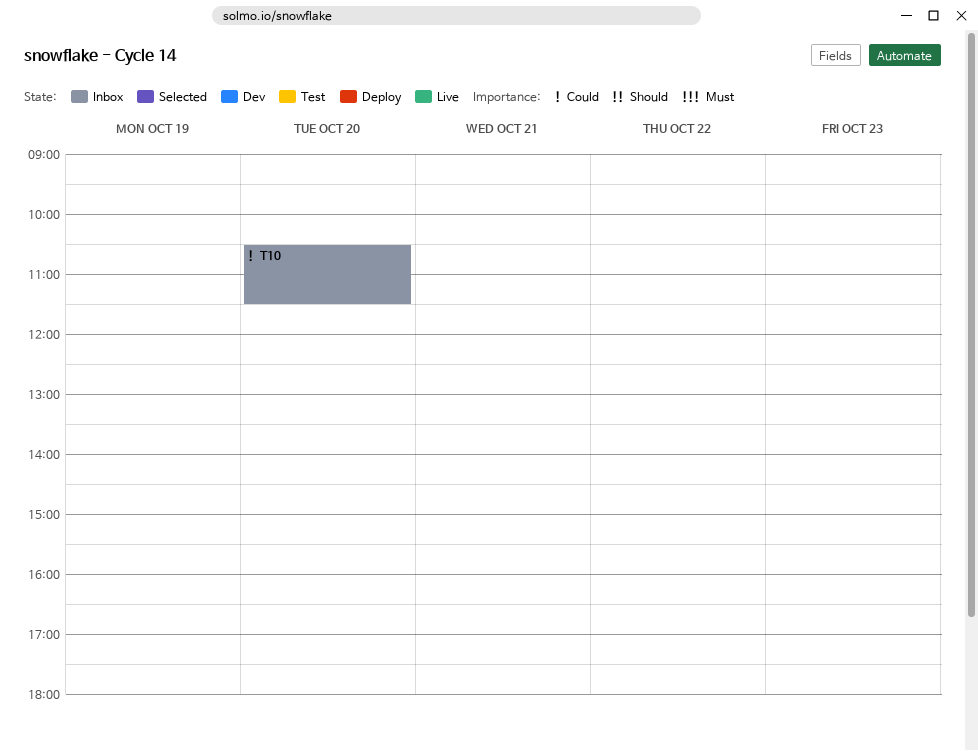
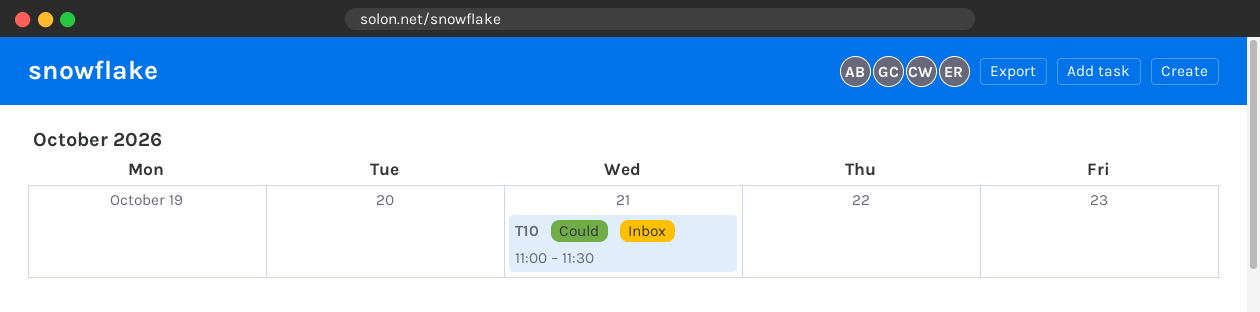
T10, day: Oct 20 -> Oct 21
T10, begins: 10:30 -> 11:00

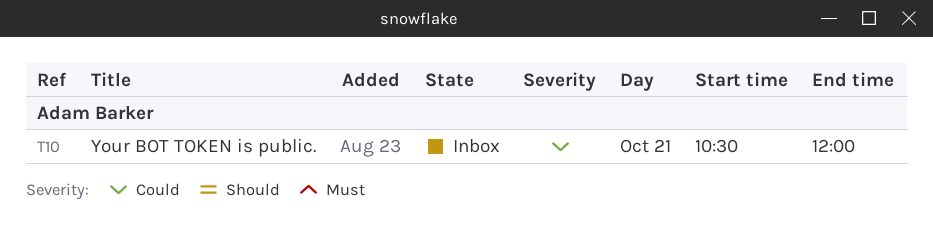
T10, begins: 11:00 -> 10:30
T10, ends: 11:30 -> 12:00

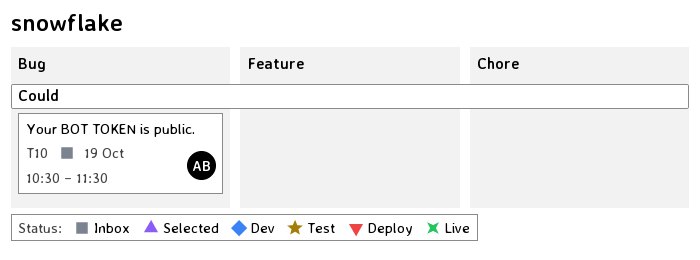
T10, day: Oct 21 -> Oct 19
T10, ends: 12:00 -> 11:30

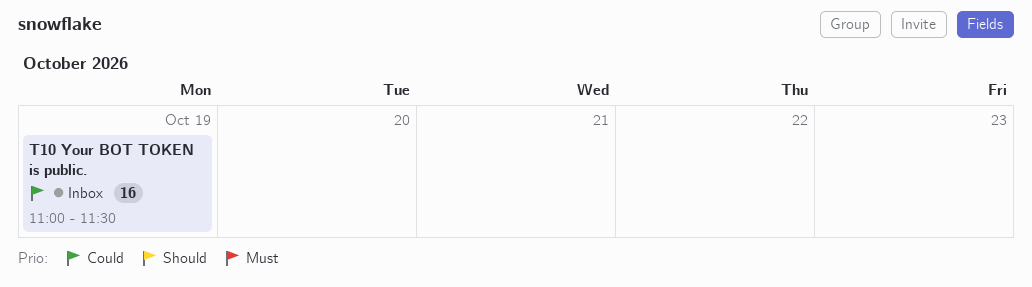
T10, begins: 10:30 -> 11:00

